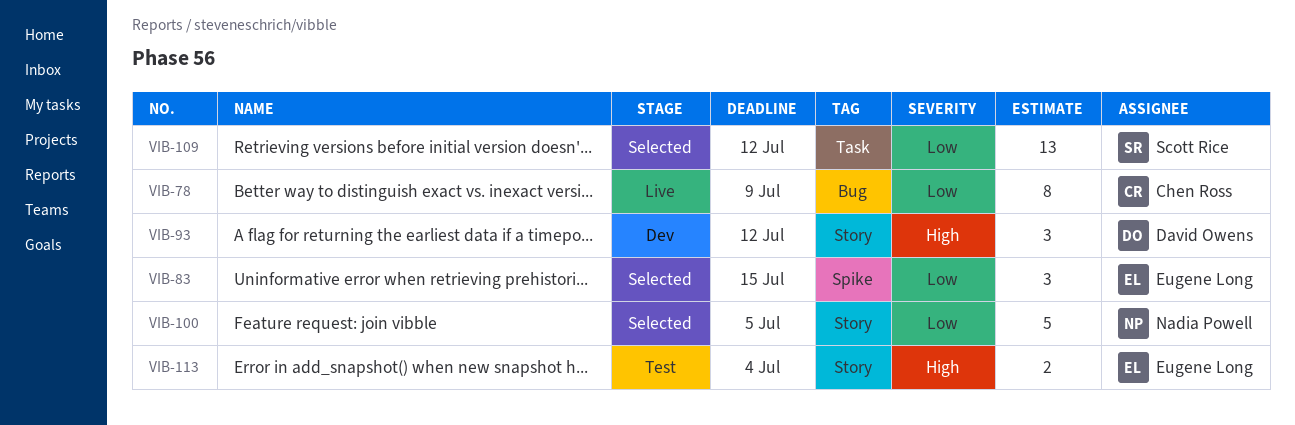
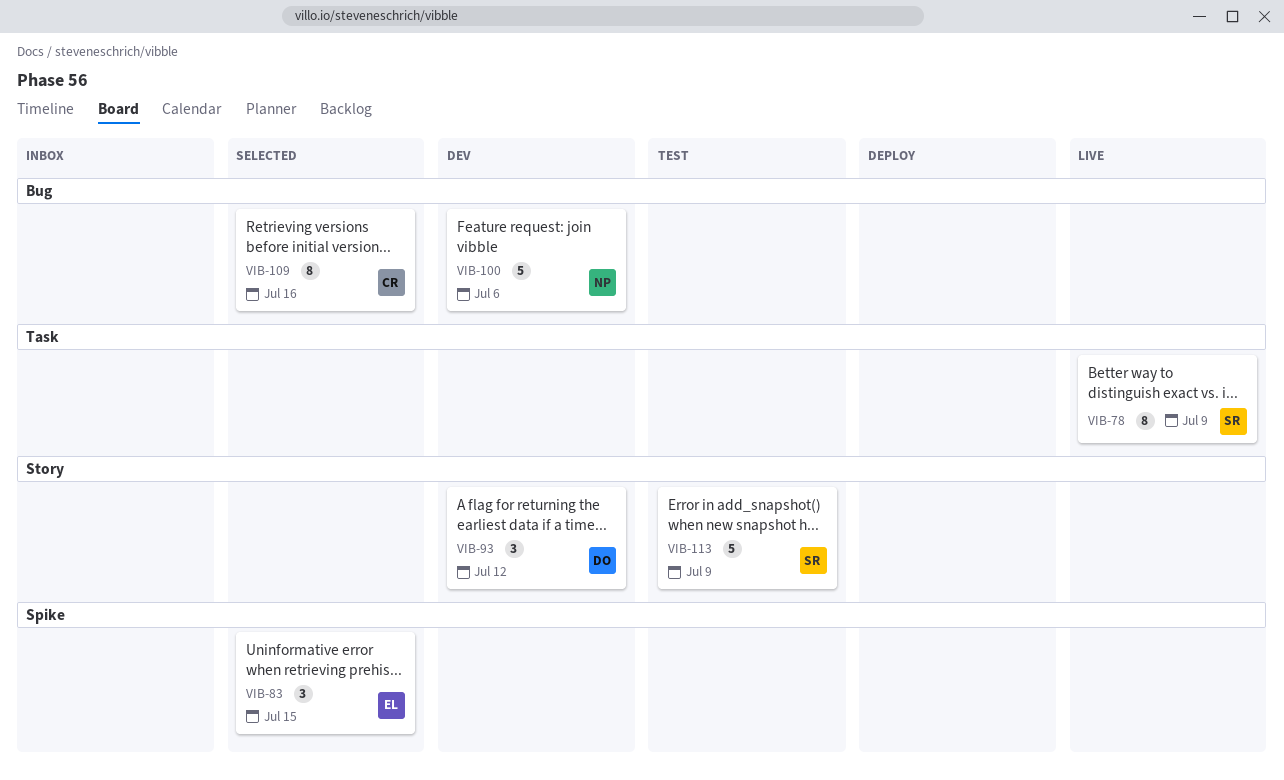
VIB-78, owner: Chen Ross -> Scott Rice
VIB-78, label: Bug -> Task
VIB-100, status: Selected -> Dev
VIB-100, label: Story -> Bug
VIB-100, due: Jul 5 -> Jul 6
VIB-109, owner: Scott Rice -> Chen Ross
VIB-109, label: Task -> Bug
VIB-109, estimate: 13 -> 8
VIB-109, due: Jul 12 -> Jul 16
VIB-113, owner: Eugene Long -> Scott Rice
VIB-113, estimate: 2 -> 5
VIB-113, due: Jul 4 -> Jul 9

